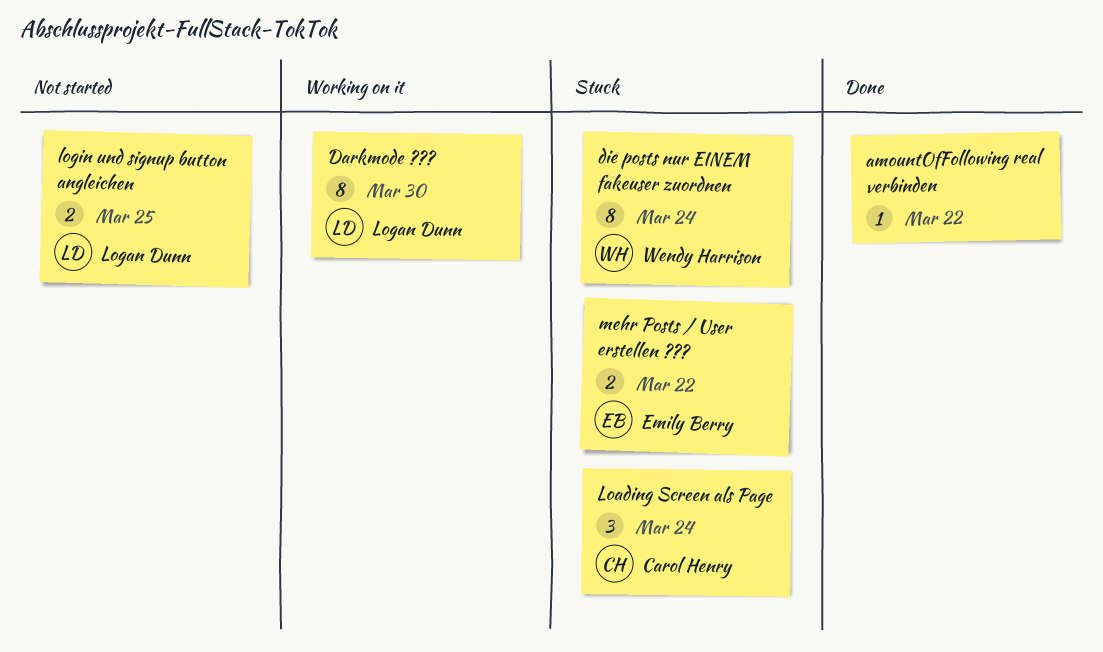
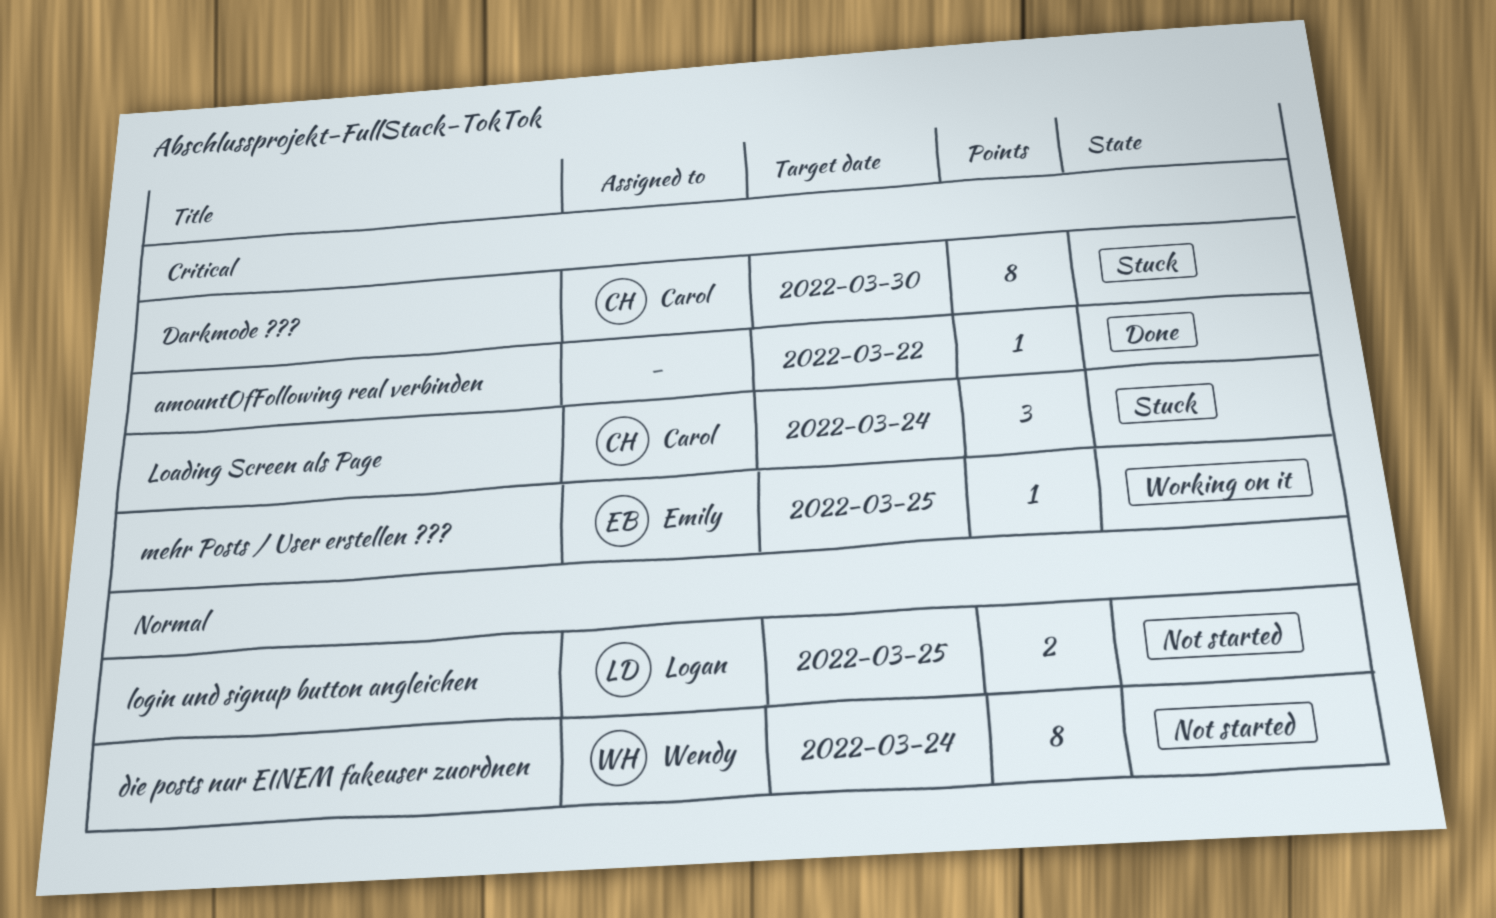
Darkmode ???, status: Working on it -> Stuck
Darkmode ???, owner: Logan Dunn -> Carol Henry
die posts nur EINEM fakeuser zuordnen, status: Stuck -> Not started
mehr Posts / User erstellen ???, status: Stuck -> Working on it
mehr Posts / User erstellen ???, estimate: 2 -> 1
mehr Posts / User erstellen ???, due: Mar 22 -> Mar 25

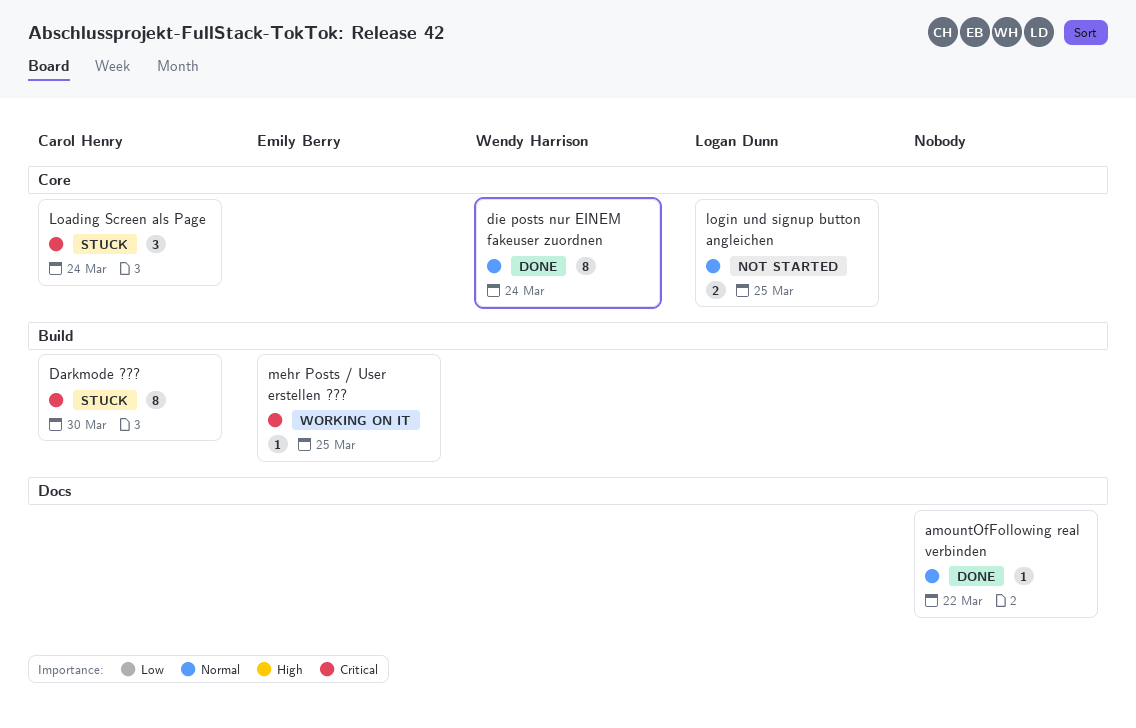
amountOfFollowing real verbinden, priority: Critical -> Normal
die posts nur EINEM fakeuser zuordnen, status: Not started -> Done

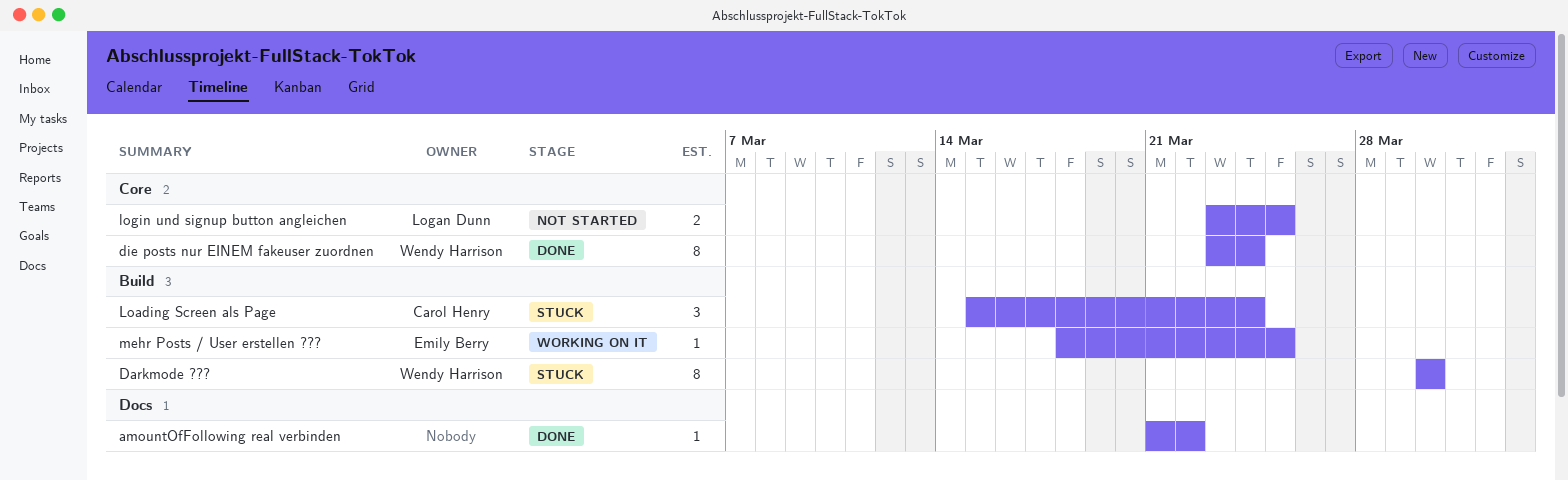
Darkmode ???, owner: Carol Henry -> Wendy Harrison
Loading Screen als Page, label: Core -> Build

